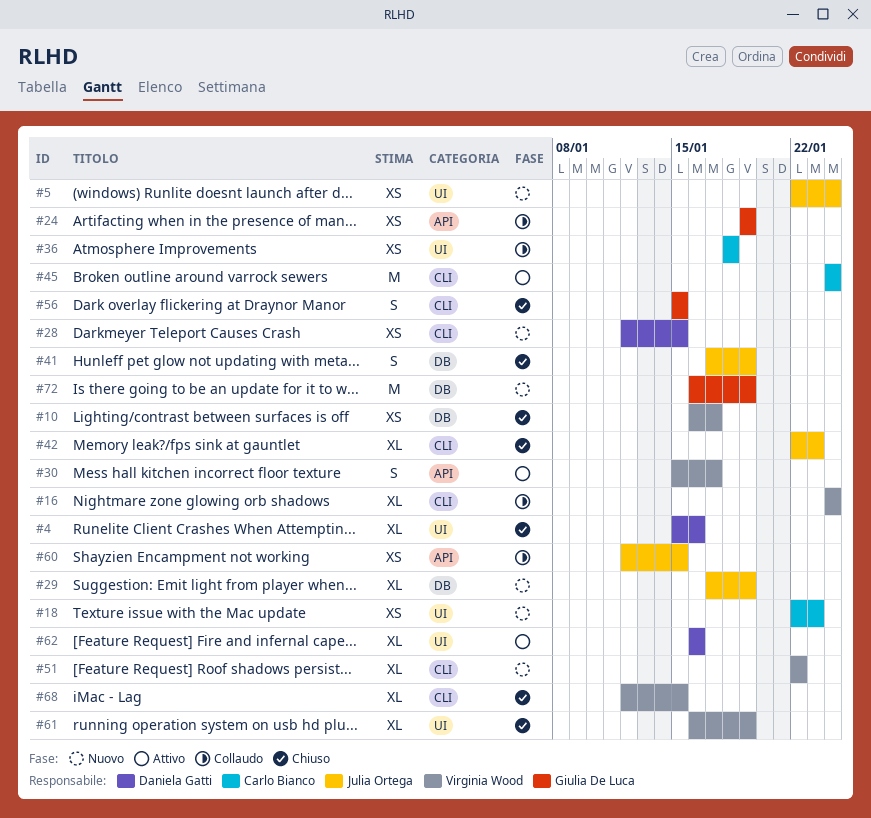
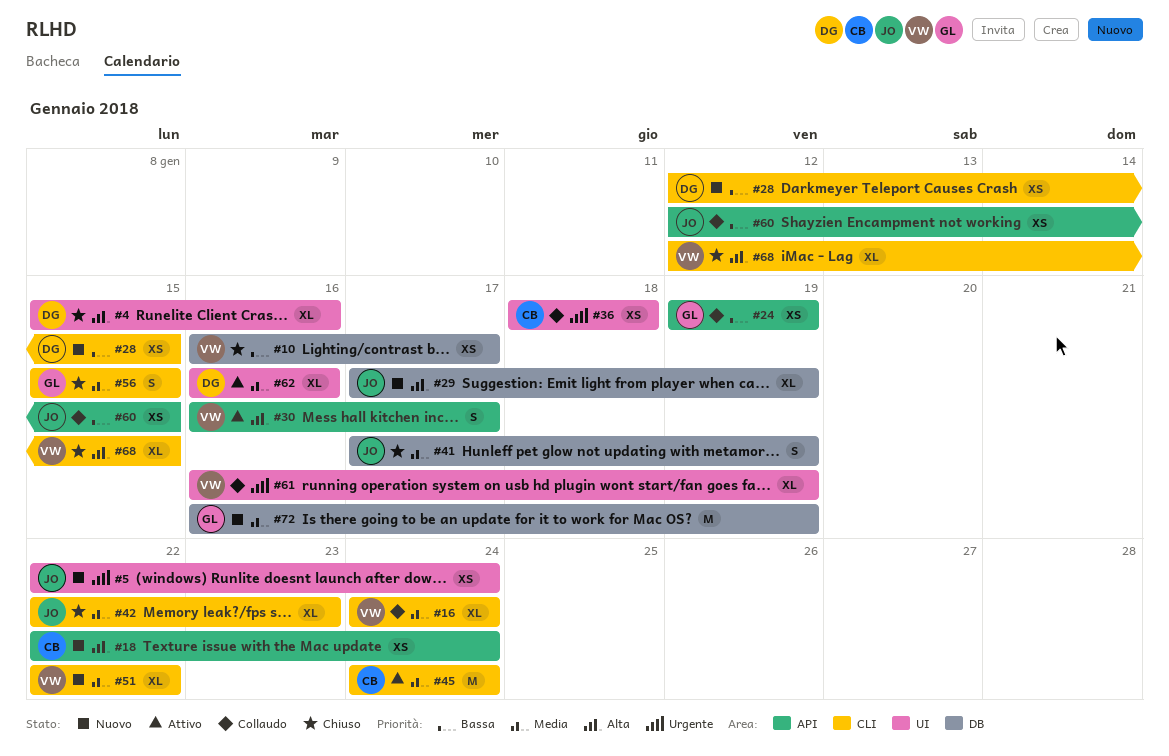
#18, label: UI -> API
#18, due: Jan 23 -> Jan 24
#30, start: Jan 15 -> Jan 16
#61, status: Chiuso -> Collaudo

